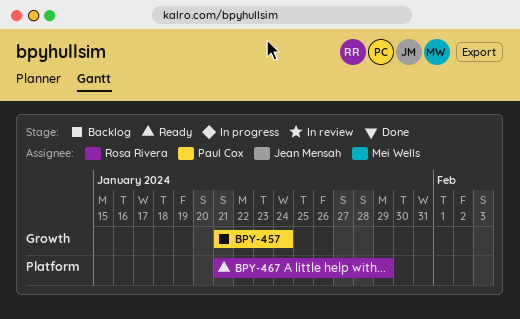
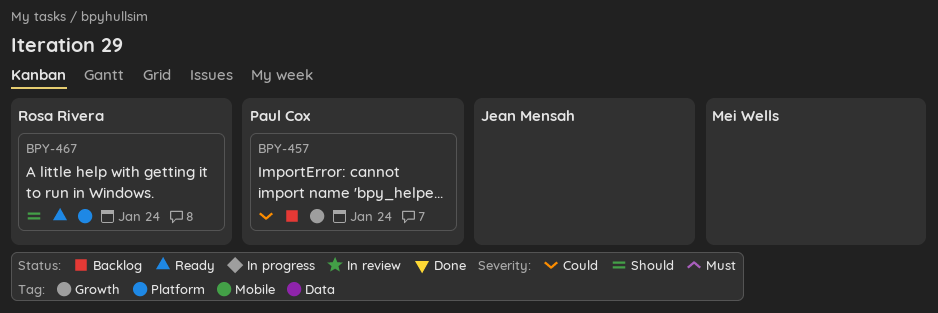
BPY-467, due: Jan 29 -> Jan 24

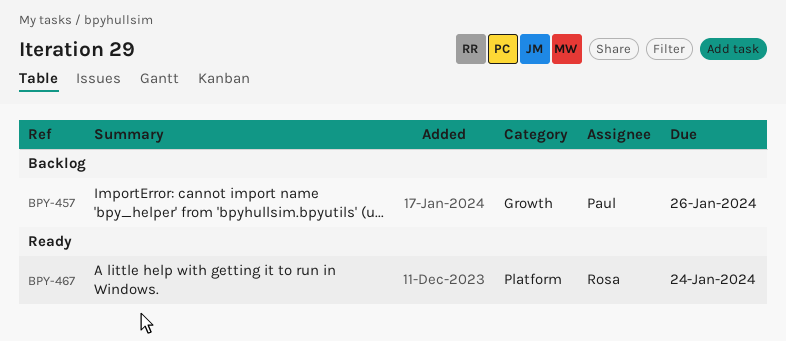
BPY-457, due: Jan 24 -> Jan 26

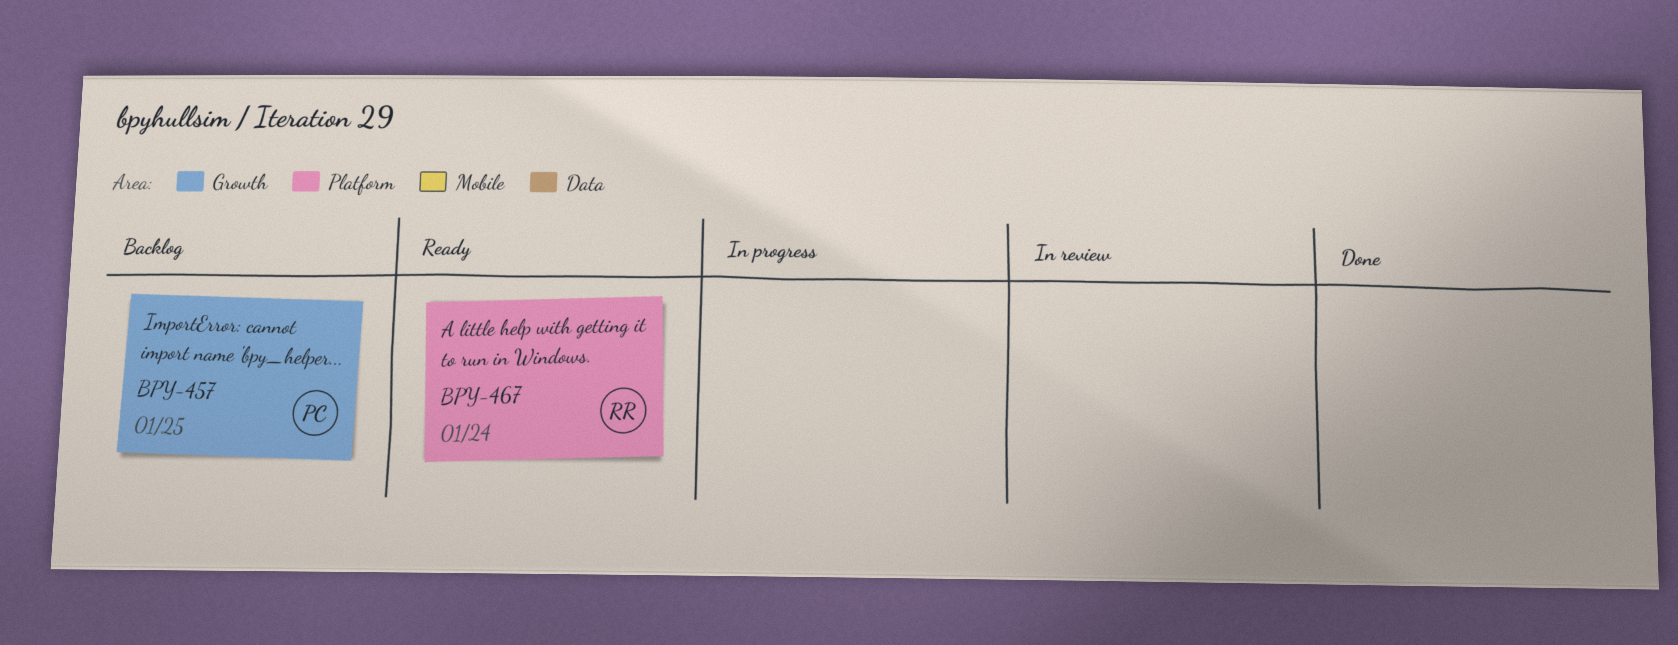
BPY-457, due: Jan 26 -> Jan 25

